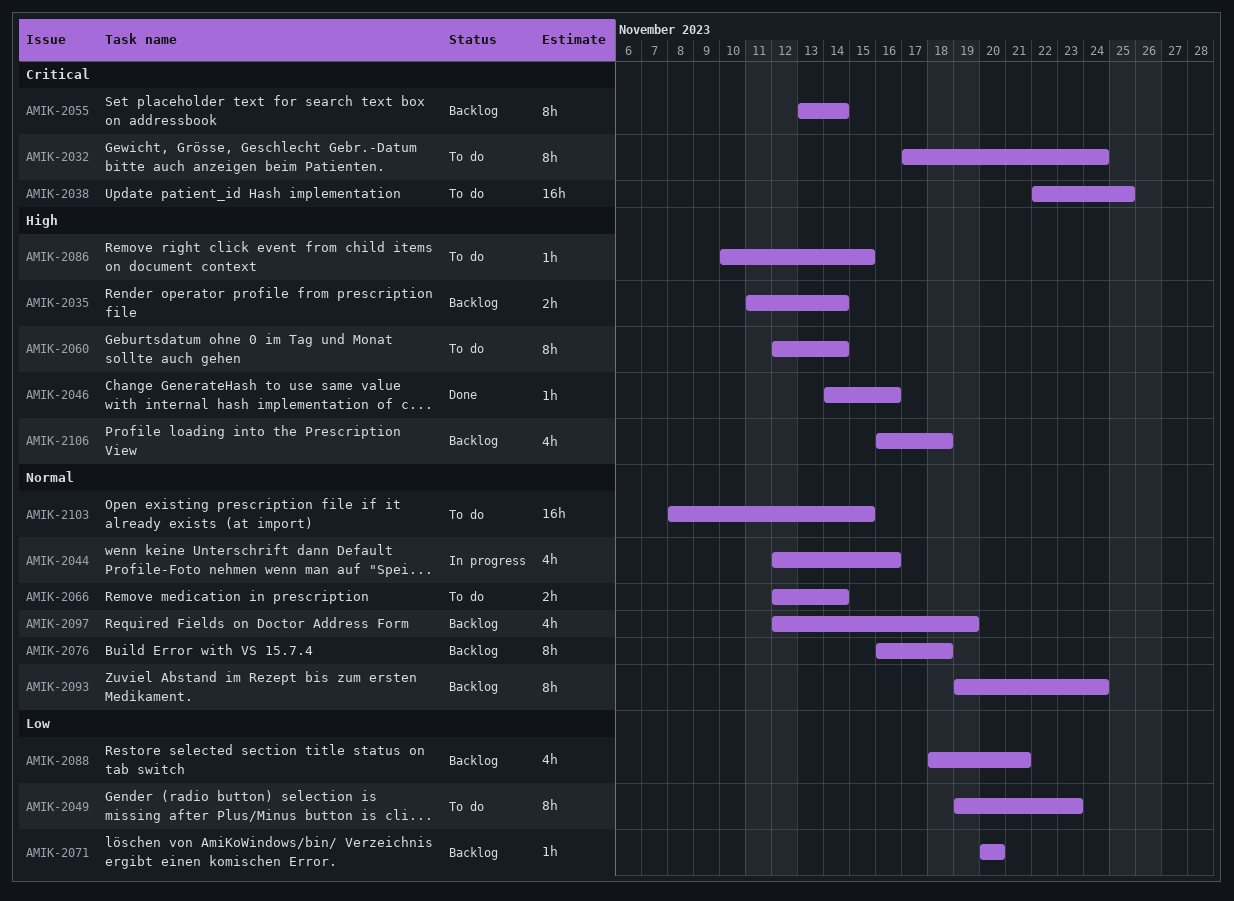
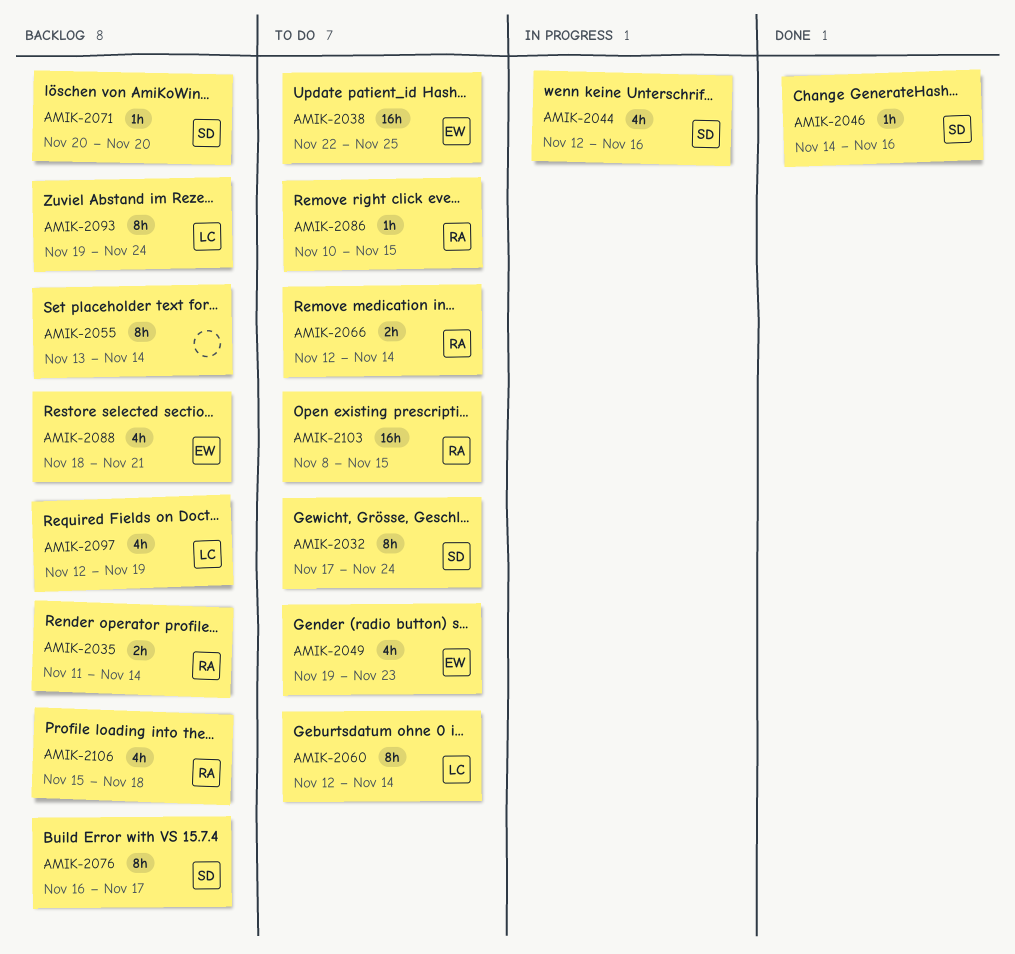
AMIK-2049, estimate: 8h -> 4h
AMIK-2076, due: Nov 18 -> Nov 17
AMIK-2106, start: Nov 16 -> Nov 15

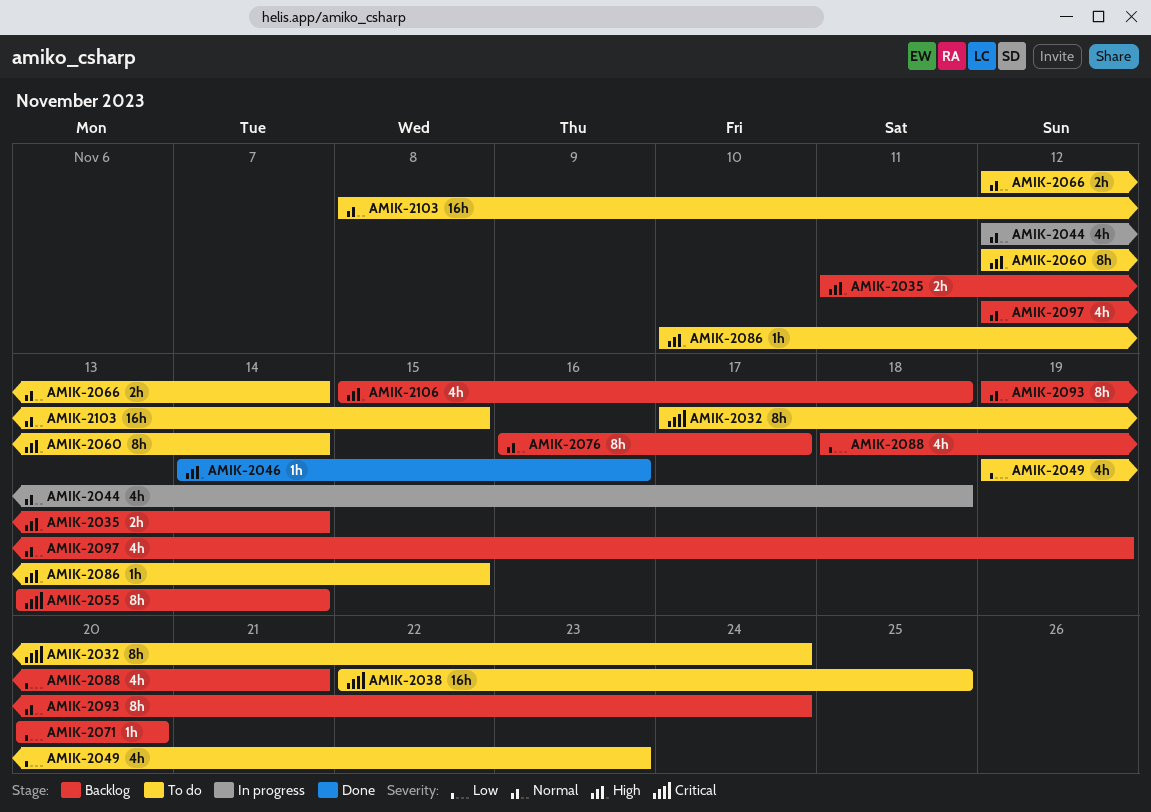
AMIK-2044, due: Nov 16 -> Nov 18

